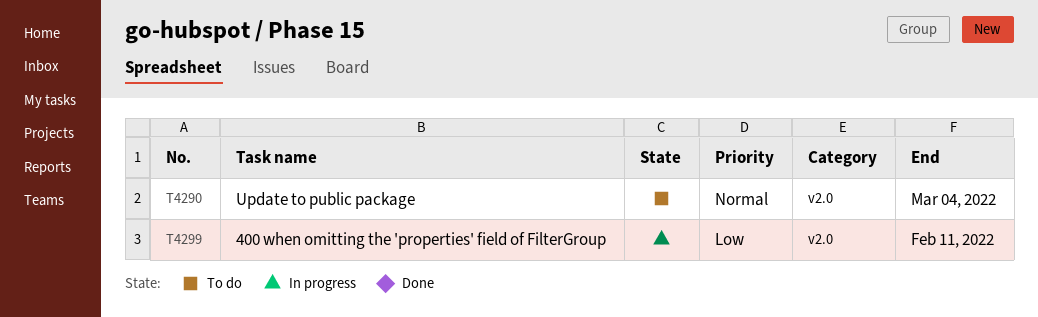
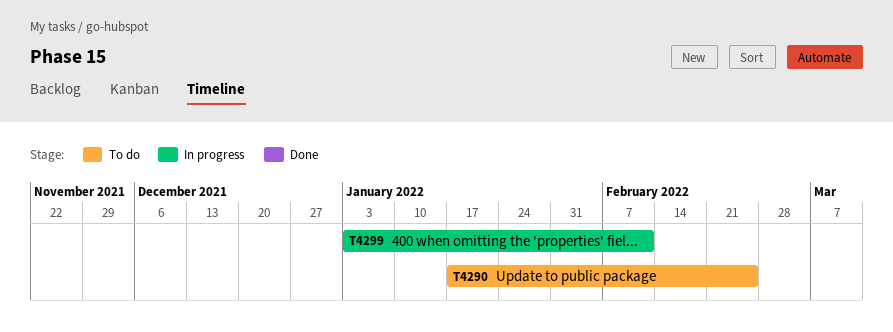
T4290, due: Mar 4 -> Feb 25

